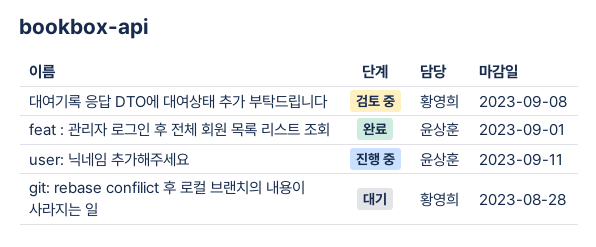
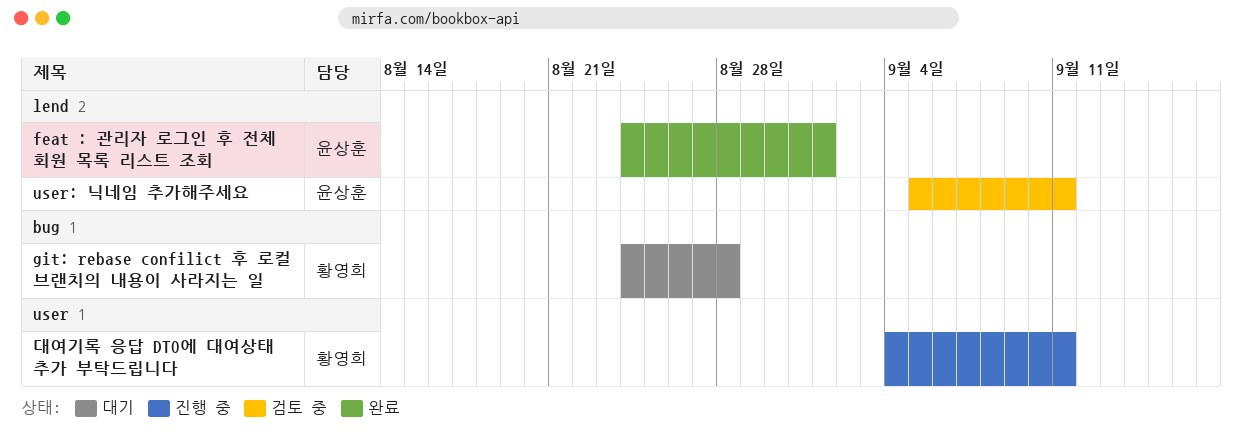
user: 닉네임 추가해주세요, status: 진행 중 -> 검토 중
대여기록 응답 DTO에 대여상태 추가 부탁드립니다, status: 검토 중 -> 진행 중
대여기록 응답 DTO에 대여상태 추가 부탁드립니다, due: Sep 8 -> Sep 11

